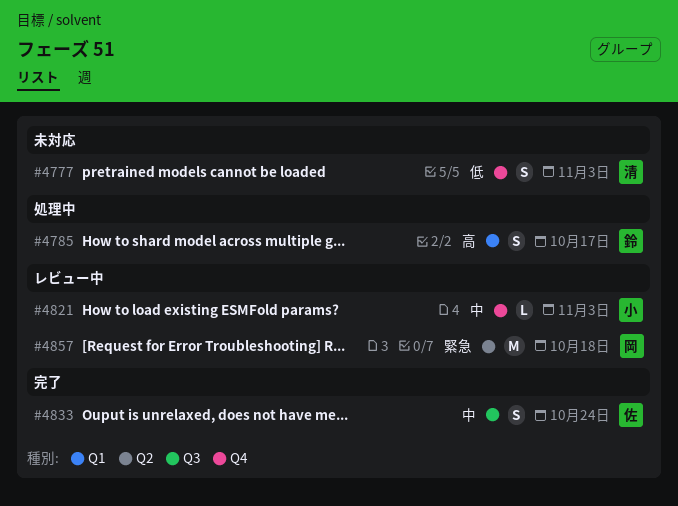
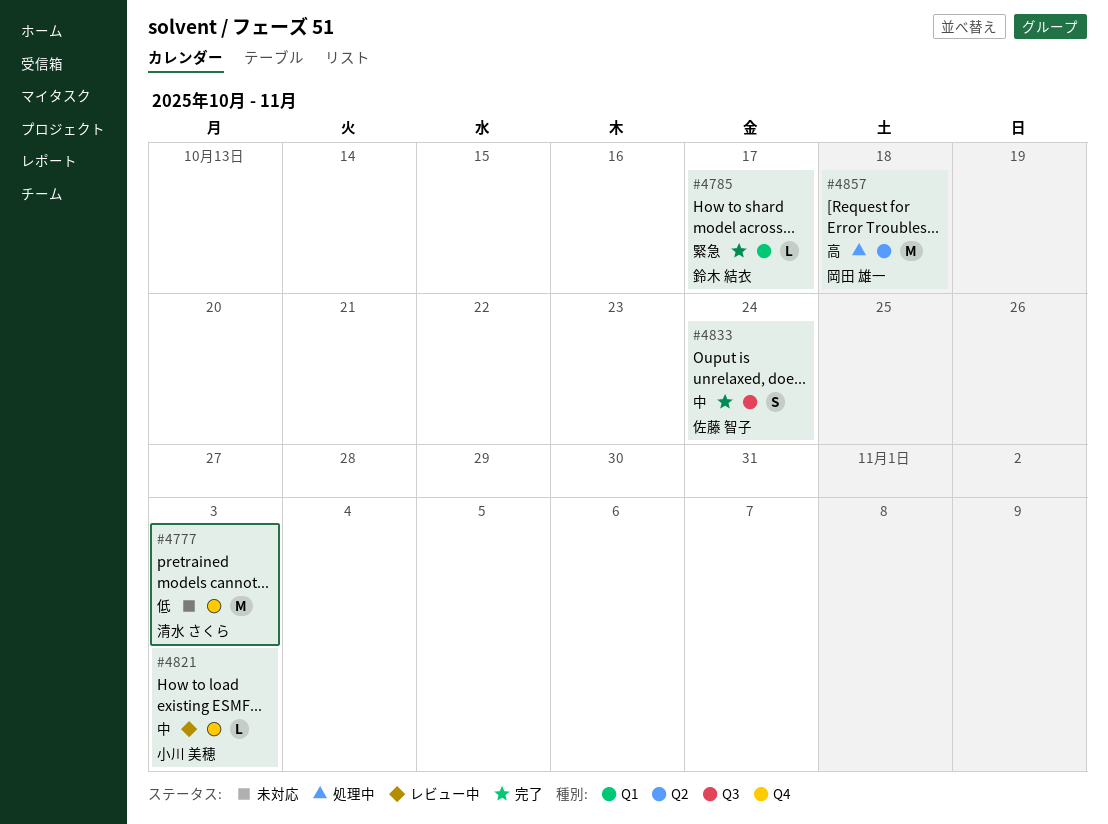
#4777, estimate: S -> M
#4785, status: 処理中 -> 完了
#4785, priority: 高 -> 緊急
#4785, estimate: S -> L
#4857, status: レビュー中 -> 処理中
#4857, priority: 緊急 -> 高

